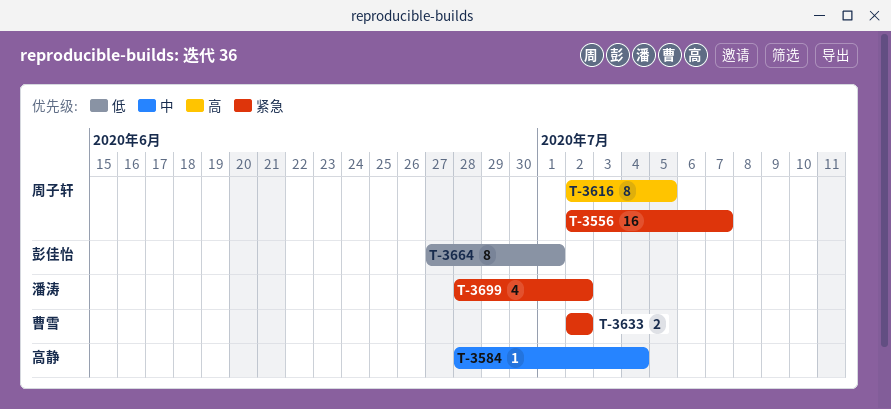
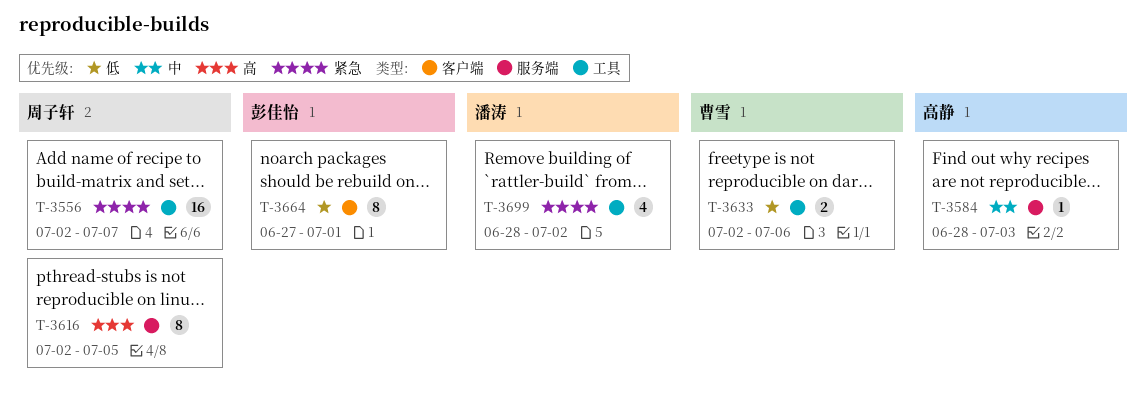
T-3584, due: Jul 4 -> Jul 3
T-3633, priority: 紧急 -> 低
T-3633, due: Jul 2 -> Jul 6

